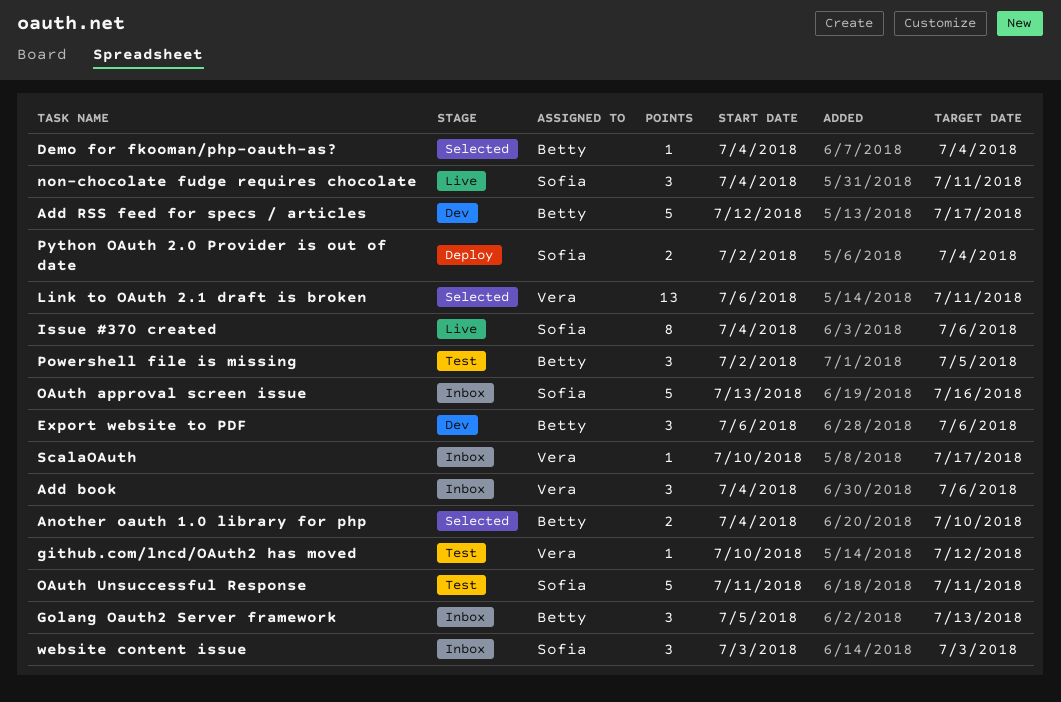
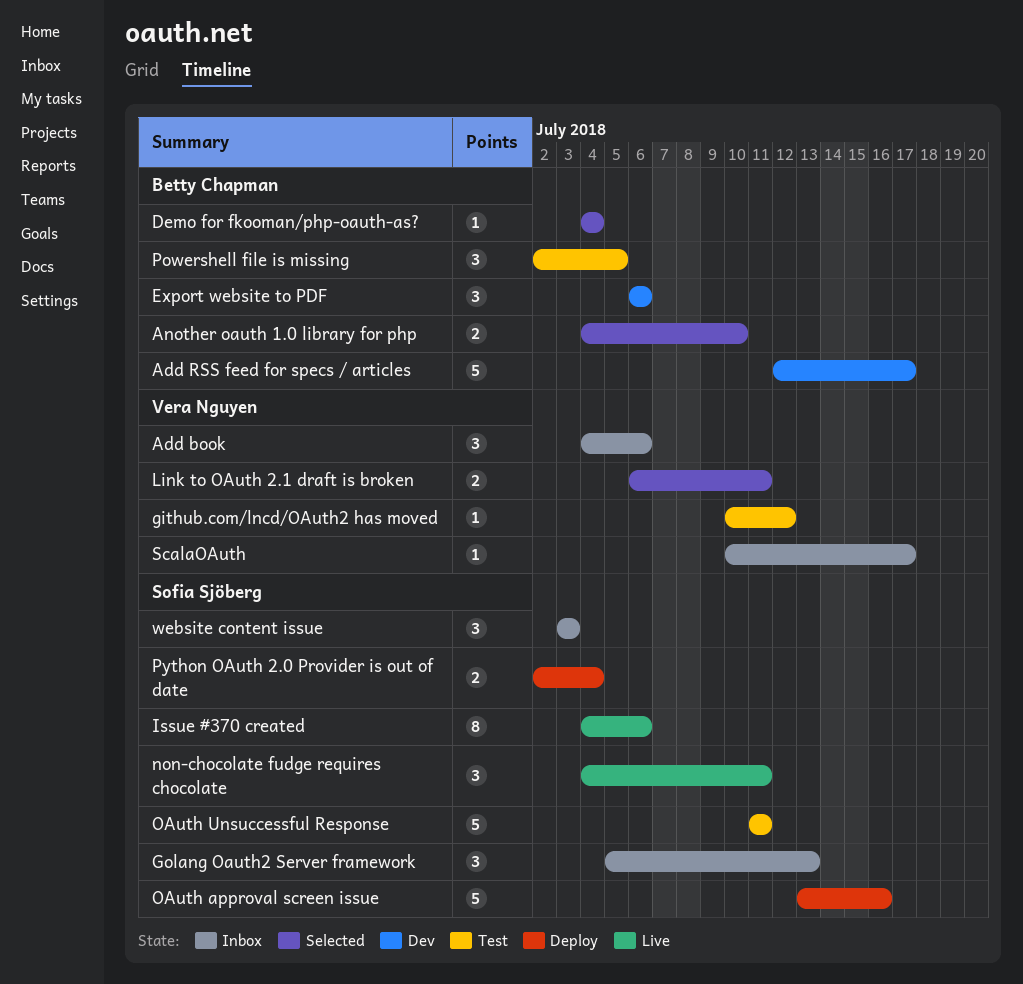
Golang Oauth2 Server framework, owner: Betty Chapman -> Sofia Sjöberg
Link to OAuth 2.1 draft is broken, estimate: 13 -> 2
OAuth approval screen issue, status: Inbox -> Deploy

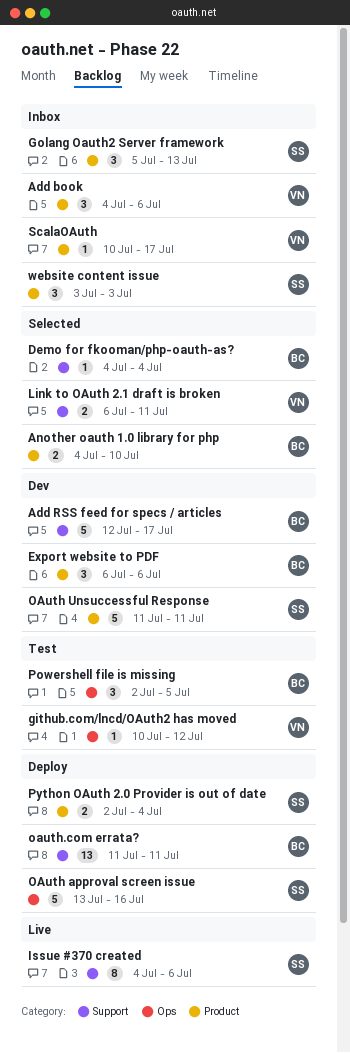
non-chocolate fudge requires chocolate: present -> none
OAuth Unsuccessful Response, status: Test -> Dev
oauth.com errata?: none -> present

